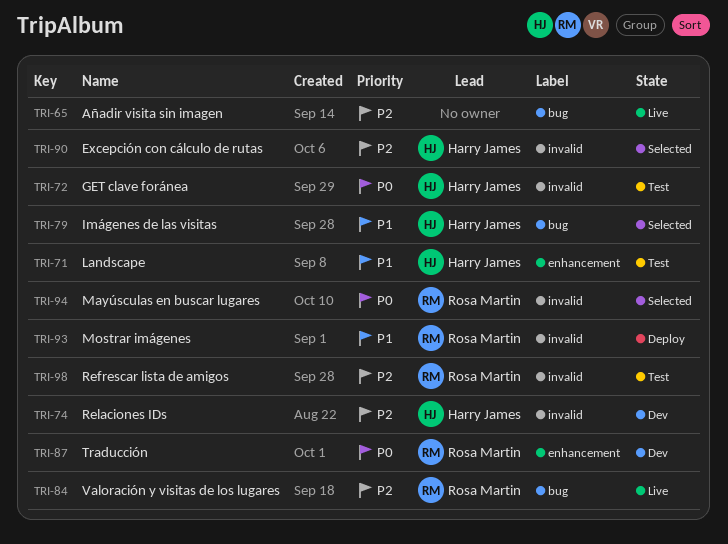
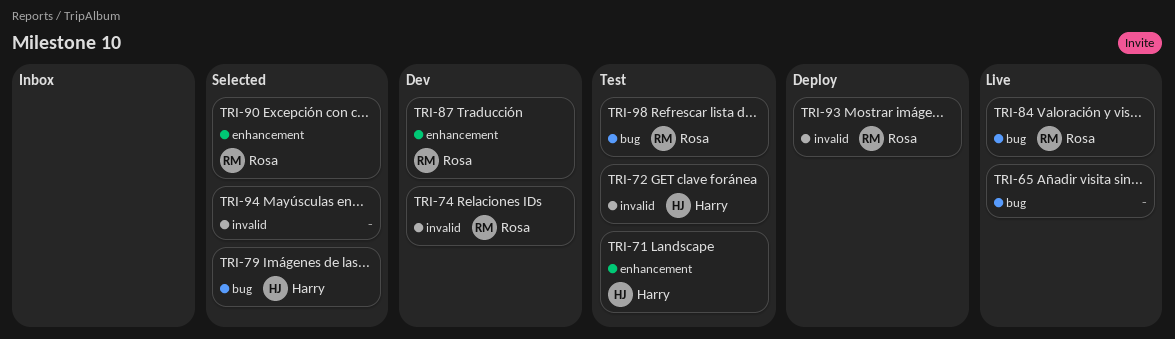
TRI-74, owner: Harry James -> Rosa Martin
TRI-90, owner: Harry James -> Rosa Martin
TRI-90, label: invalid -> enhancement
TRI-94, owner: Rosa Martin -> none
TRI-98, label: invalid -> bug

